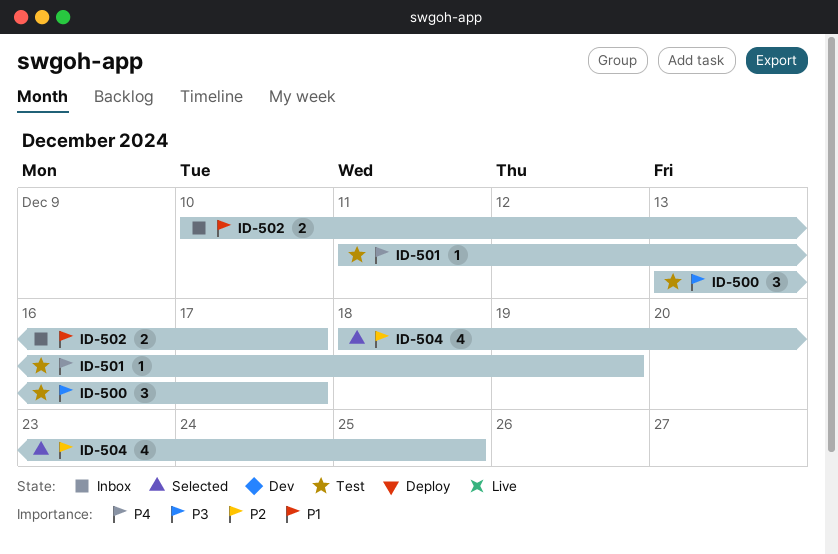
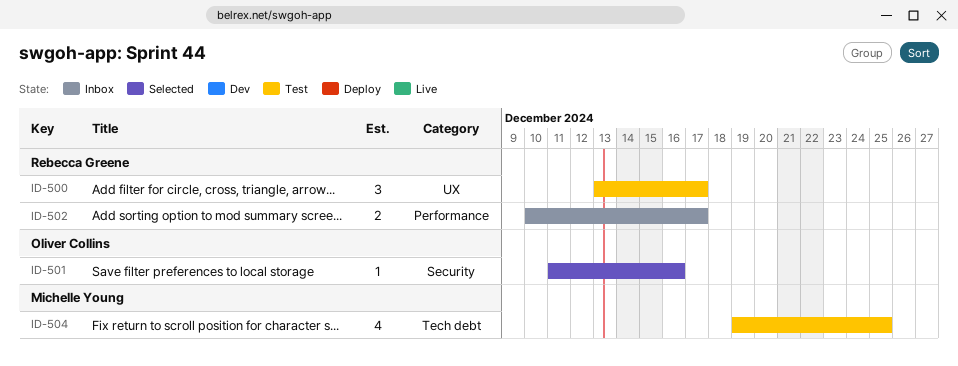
ID-501, status: Test -> Selected
ID-501, due: Dec 19 -> Dec 16
ID-504, status: Selected -> Test
ID-504, start: Dec 18 -> Dec 19

